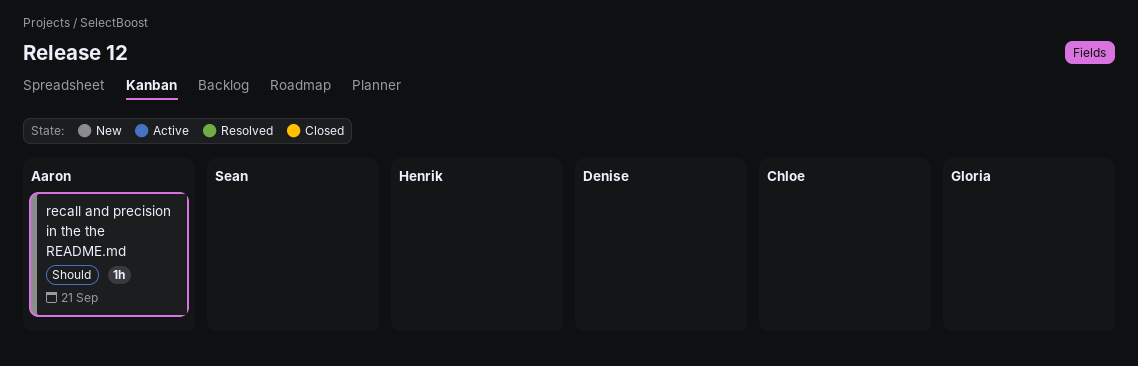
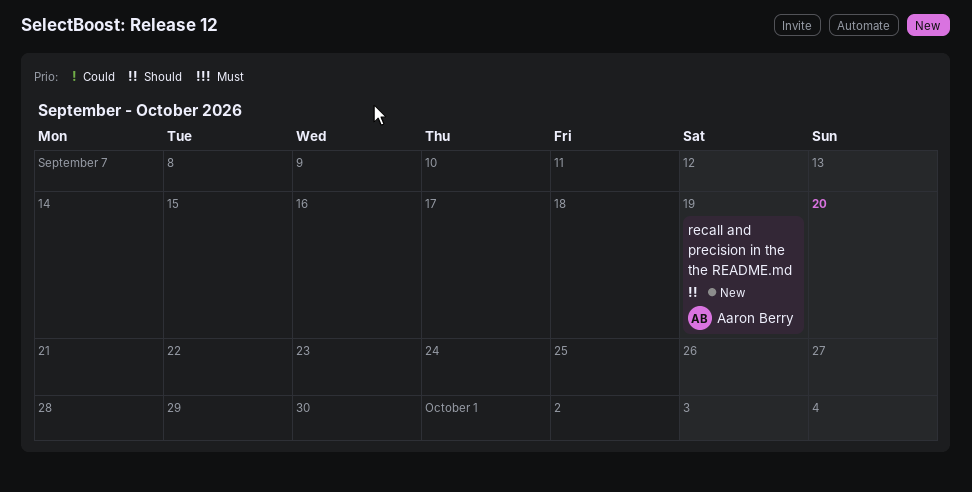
recall and precision in the the README.md, due: Sep 21 -> Sep 19

